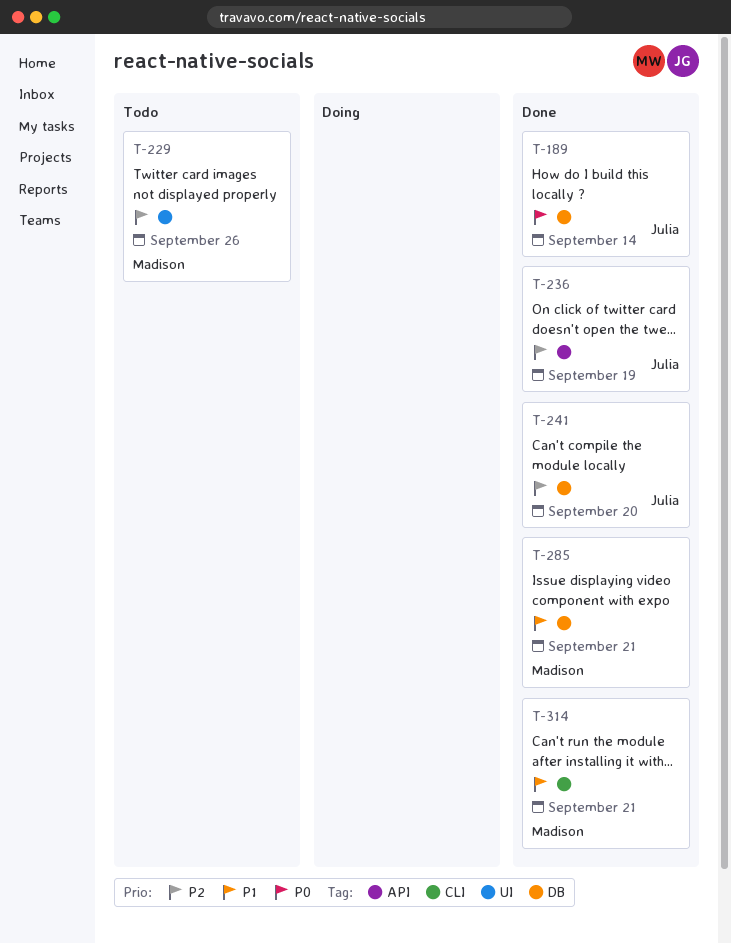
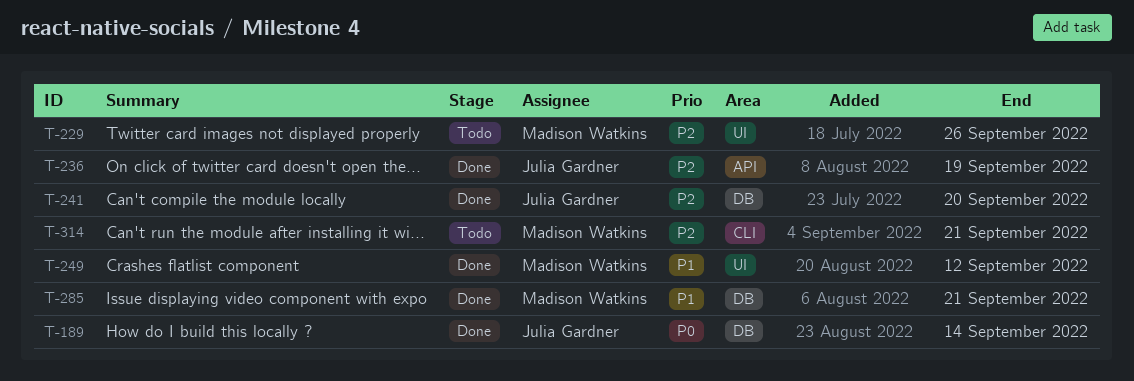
T-249: none -> present
T-314, status: Done -> Todo
T-314, priority: P1 -> P2

